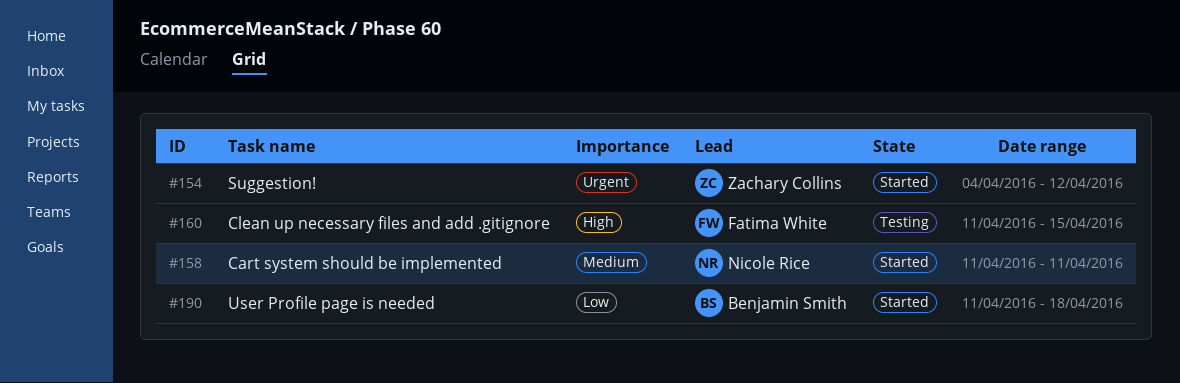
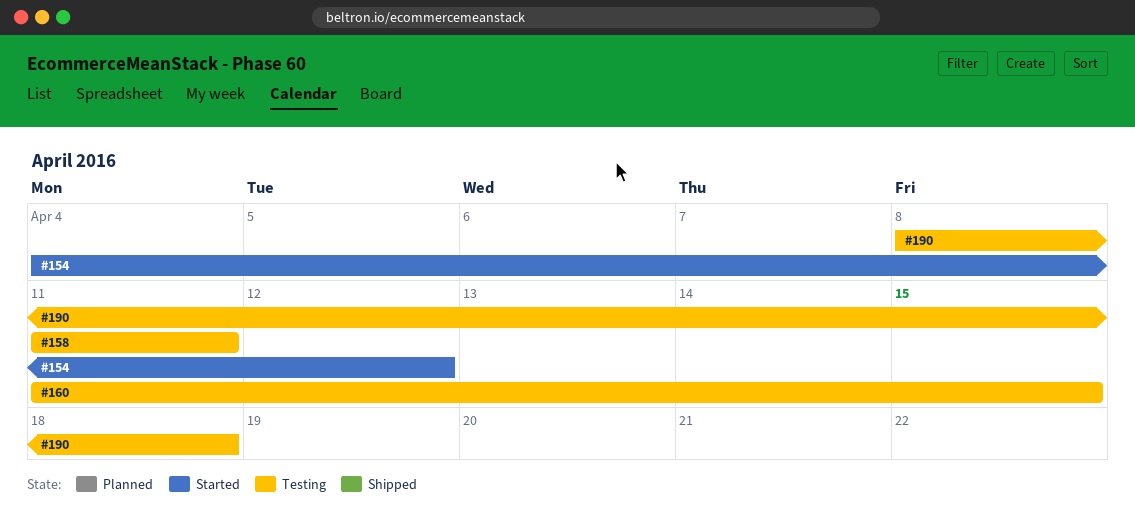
#158, status: Started -> Testing
#190, status: Started -> Testing
#190, start: Apr 11 -> Apr 8

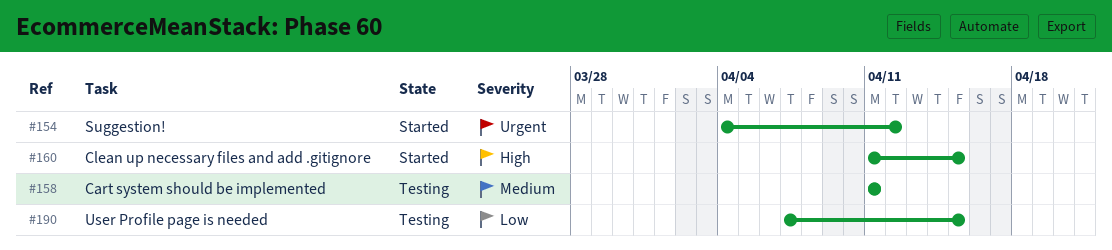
#160, status: Testing -> Started
#190, start: Apr 8 -> Apr 7
#190, due: Apr 18 -> Apr 15

